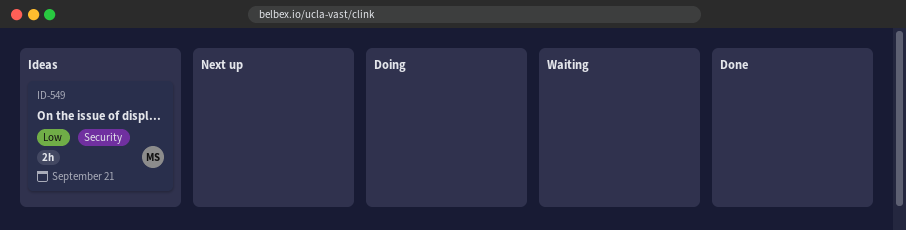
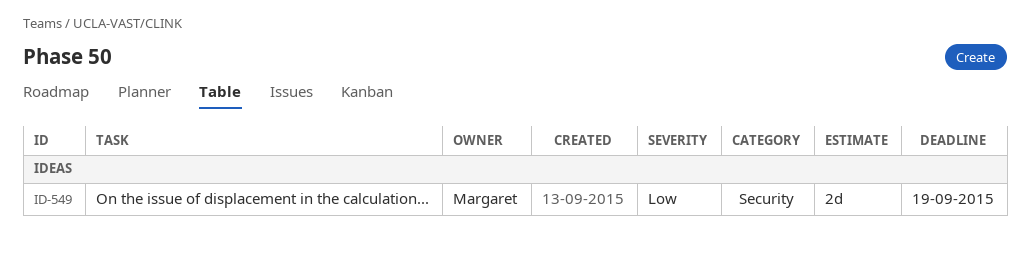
ID-549, estimate: 2h -> 2d
ID-549, due: Sep 21 -> Sep 19

